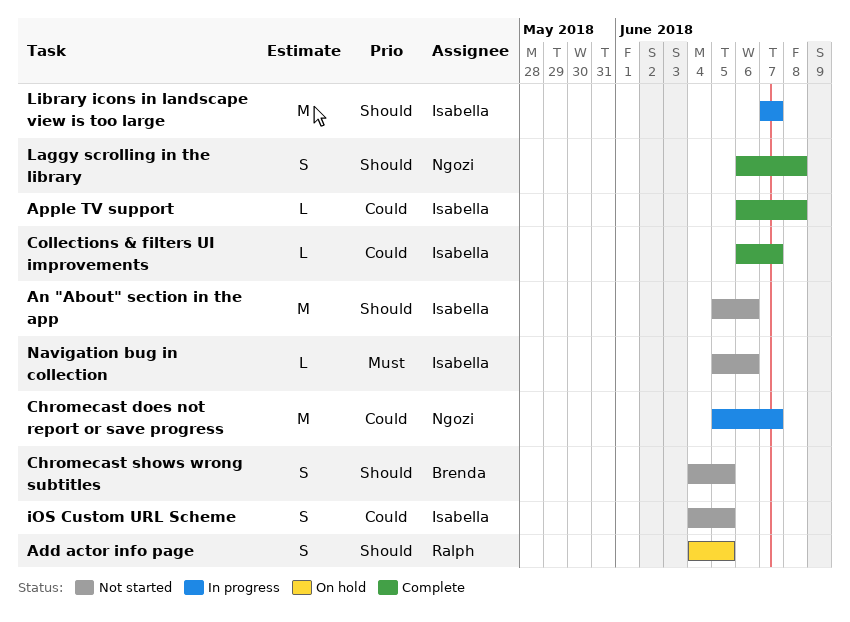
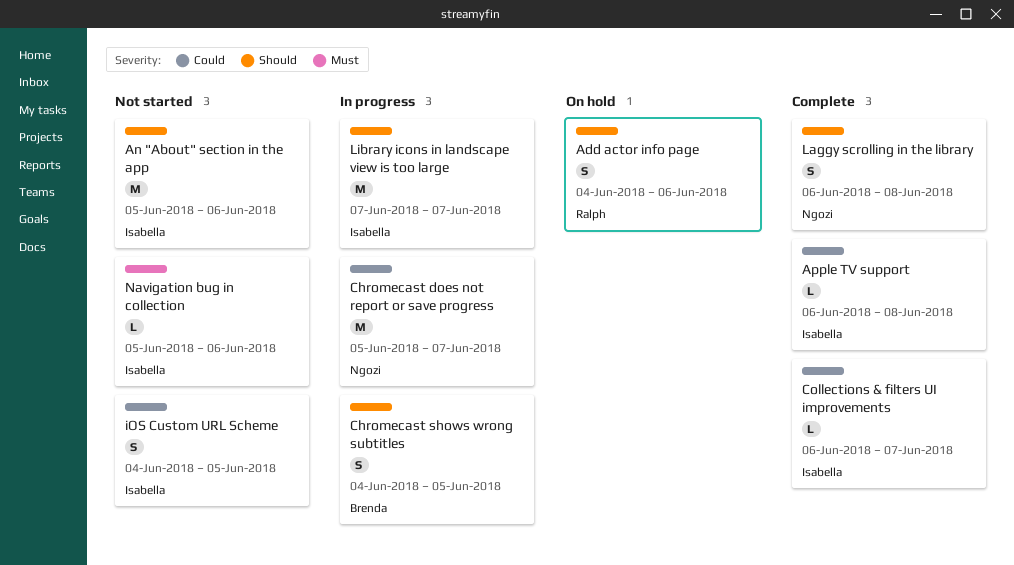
Add actor info page, due: Jun 5 -> Jun 6
Chromecast shows wrong subtitles, status: Not started -> In progress

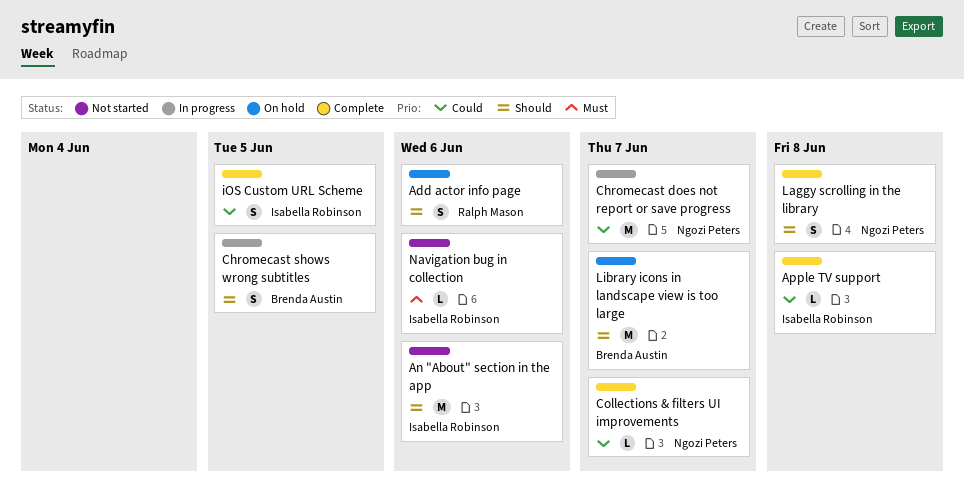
Collections & filters UI improvements, owner: Isabella Robinson -> Ngozi Peters
iOS Custom URL Scheme, status: Not started -> Complete
Library icons in landscape view is too large, status: In progress -> On hold
Library icons in landscape view is too large, owner: Isabella Robinson -> Brenda Austin

